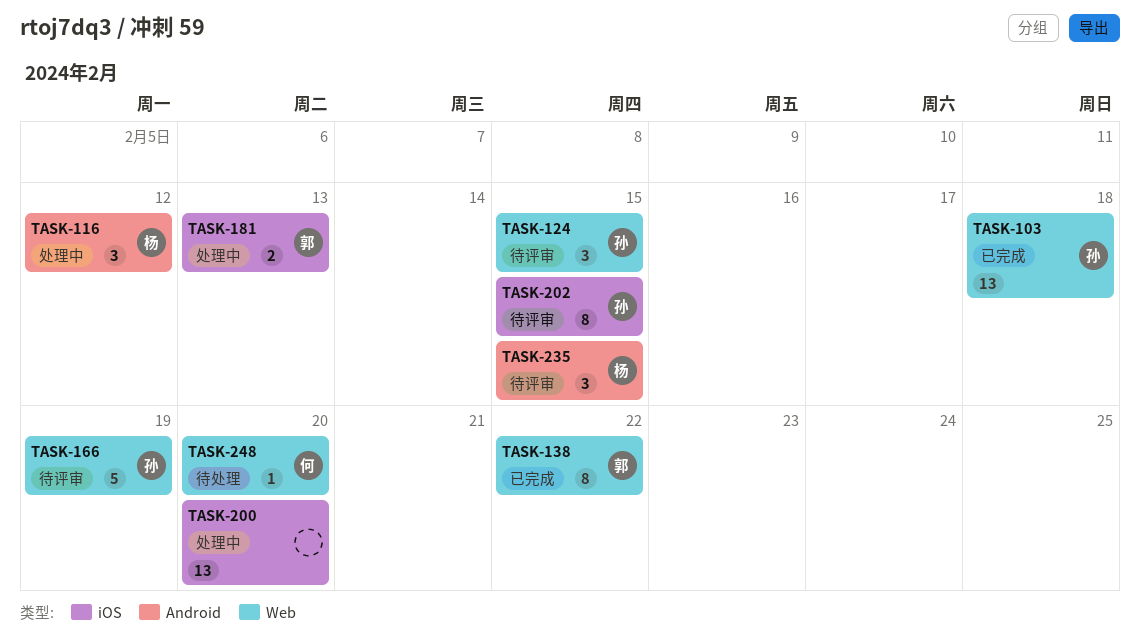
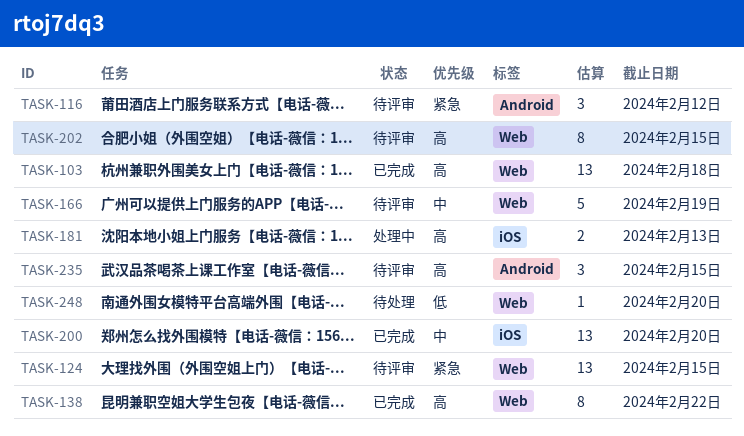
TASK-116, status: 处理中 -> 待评审
TASK-124, estimate: 3 -> 13
TASK-200, status: 处理中 -> 已完成
TASK-202, label: iOS -> Web

